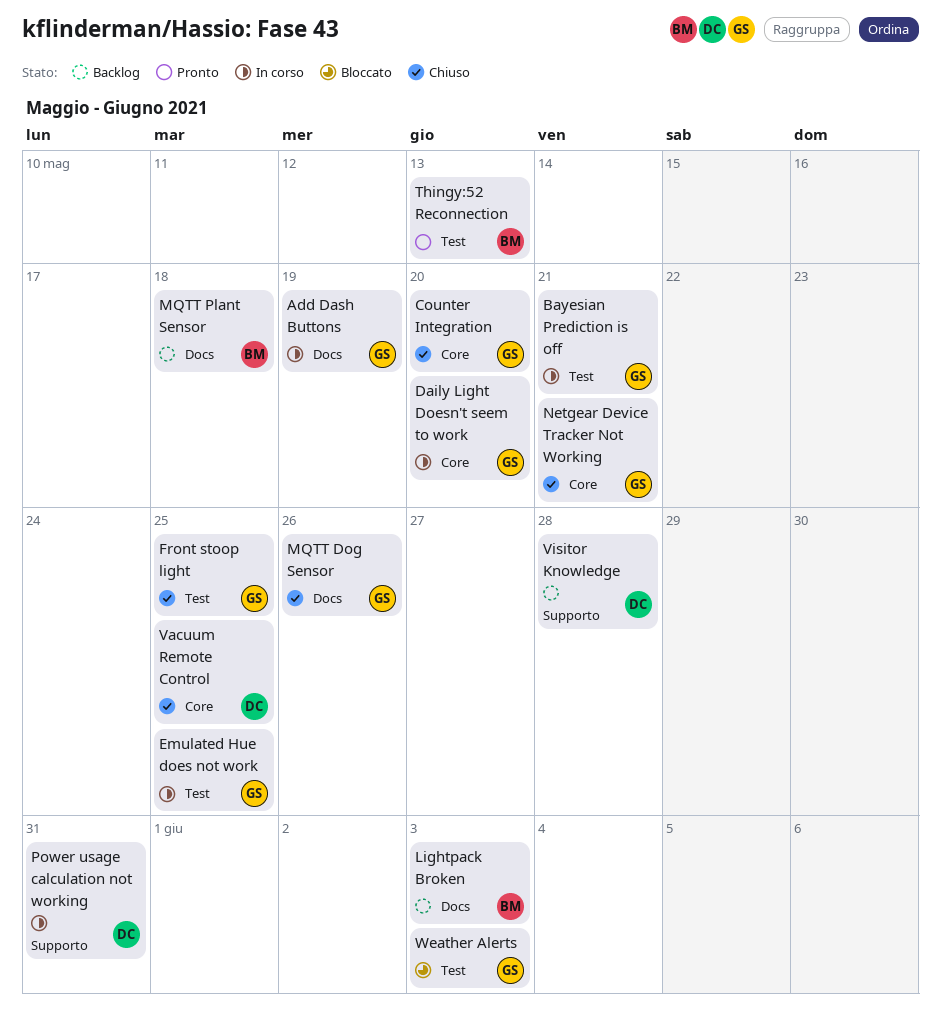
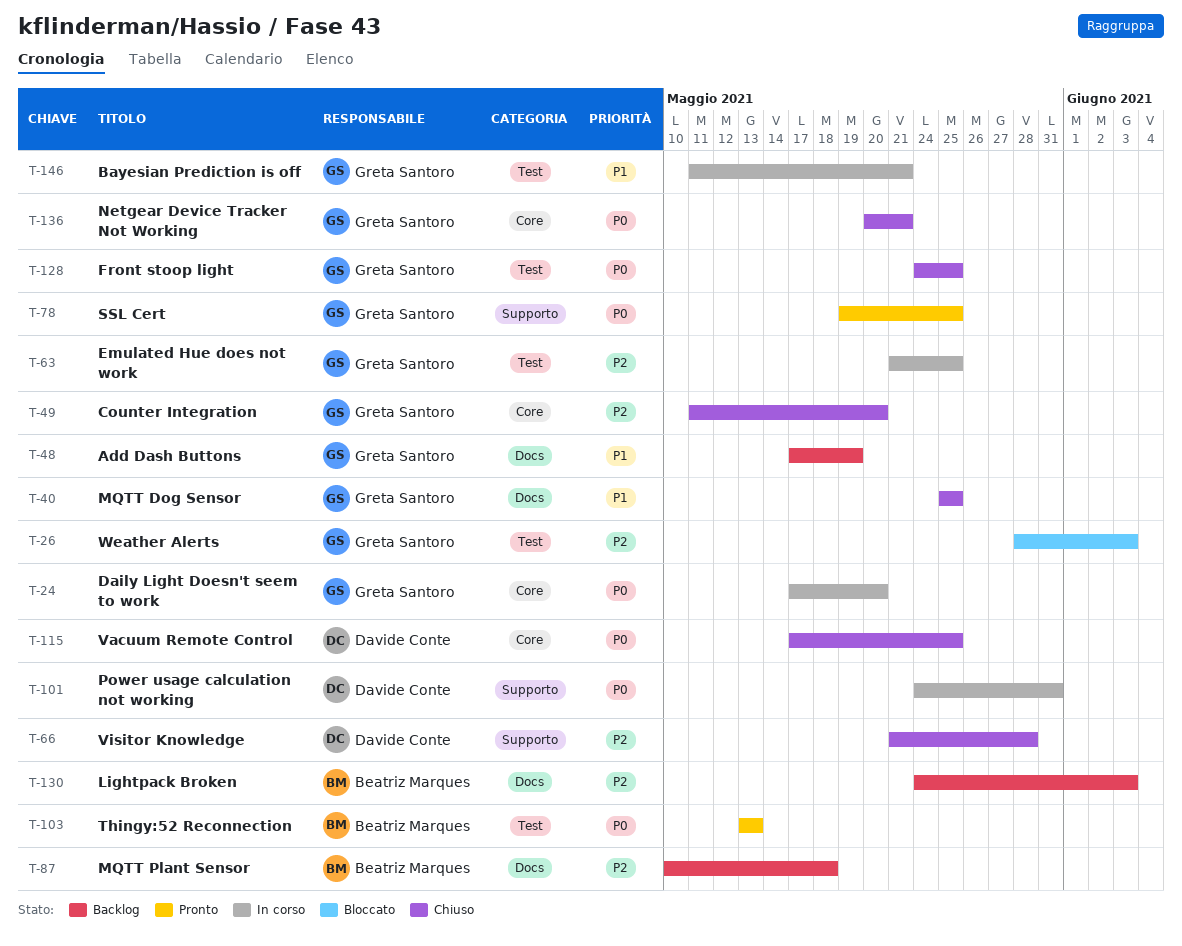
Add Dash Buttons, status: In corso -> Backlog
MQTT Dog Sensor, due: May 26 -> May 25
SSL Cert: none -> present
Visitor Knowledge, status: Backlog -> Chiuso

